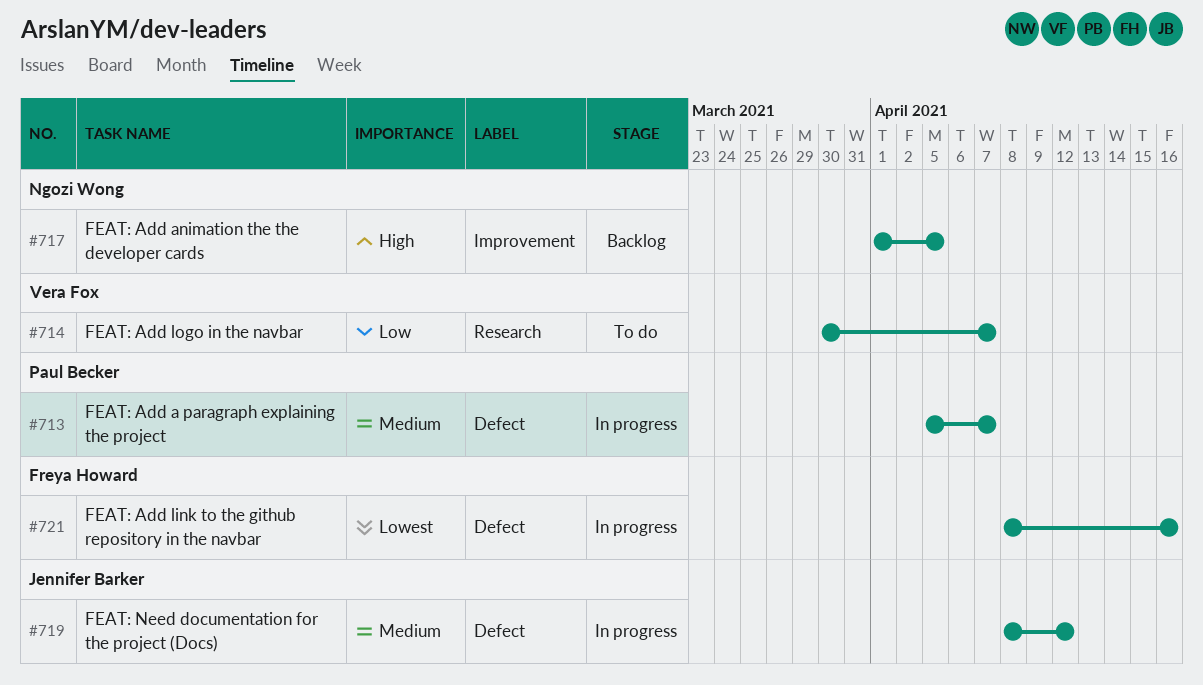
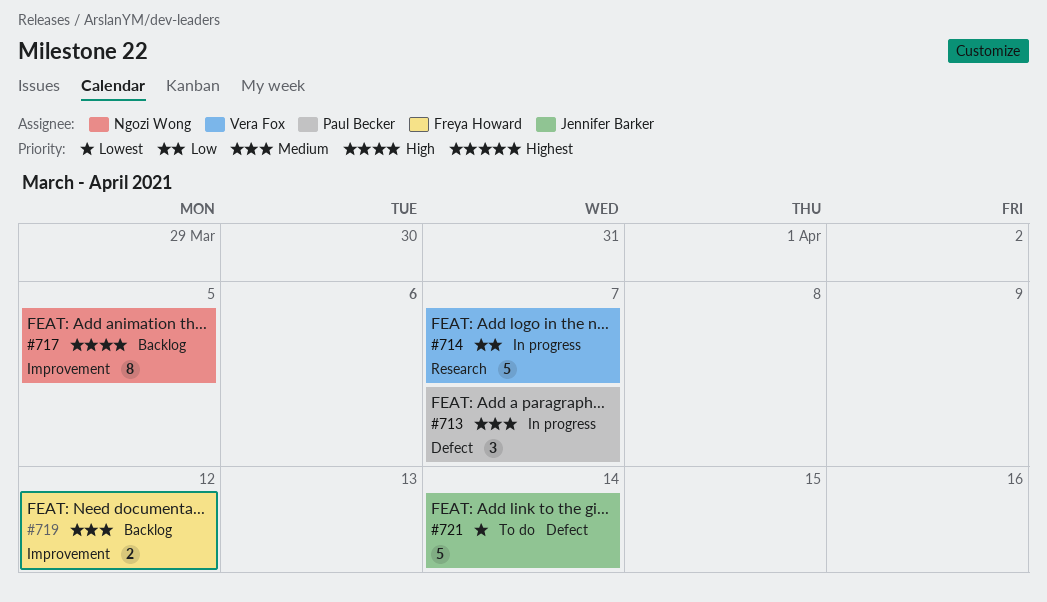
#714, status: To do -> In progress
#719, status: In progress -> Backlog
#719, owner: Jennifer Barker -> Freya Howard
#719, label: Defect -> Improvement
#721, status: In progress -> To do
#721, owner: Freya Howard -> Jennifer Barker
#721, due: Apr 16 -> Apr 14

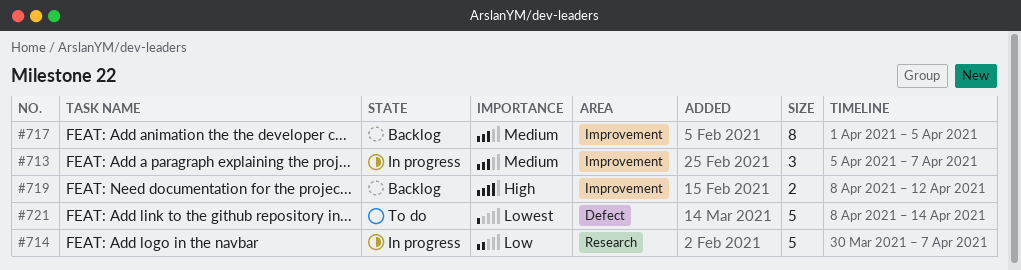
#713, label: Defect -> Improvement
#717, priority: High -> Medium
#719, priority: Medium -> High

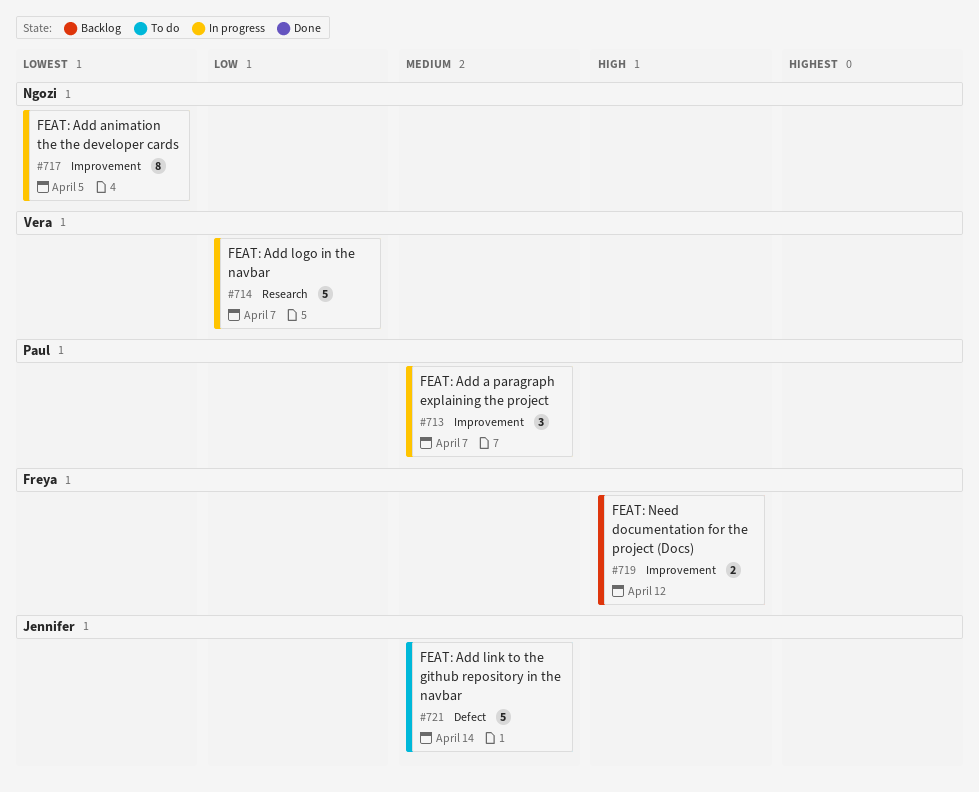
#717, status: Backlog -> In progress
#717, priority: Medium -> Lowest
#721, priority: Lowest -> Medium

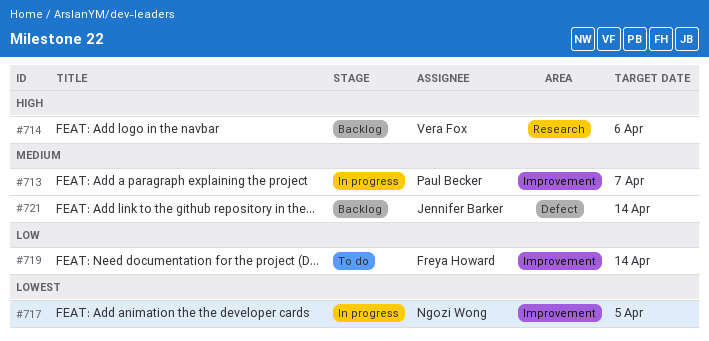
#714, status: In progress -> Backlog
#714, priority: Low -> High
#714, due: Apr 7 -> Apr 6
#719, status: Backlog -> To do
#719, priority: High -> Low
#719, due: Apr 12 -> Apr 14
#721, status: To do -> Backlog

